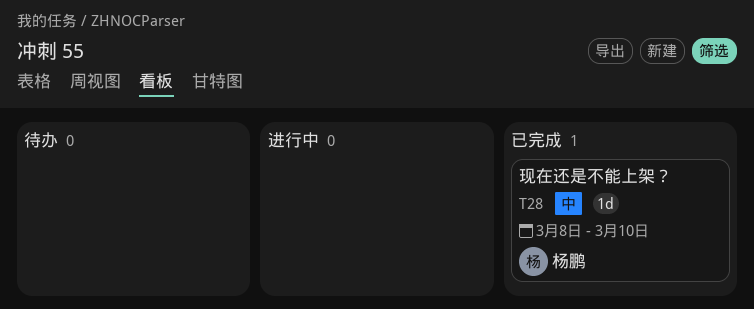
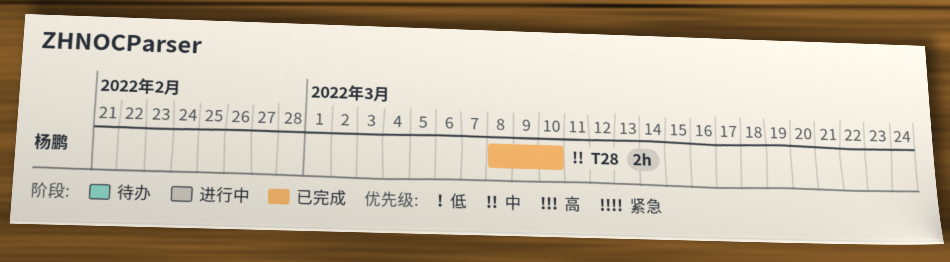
T28, estimate: 1d -> 2h

